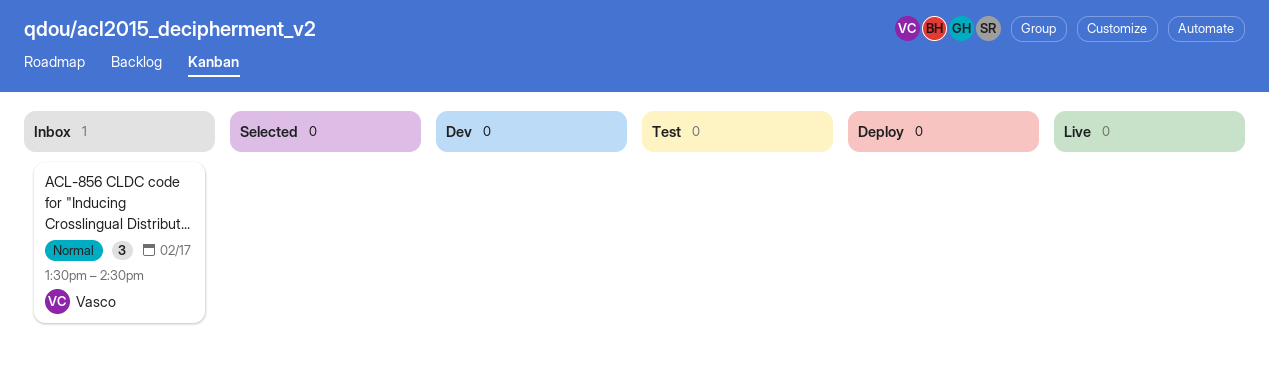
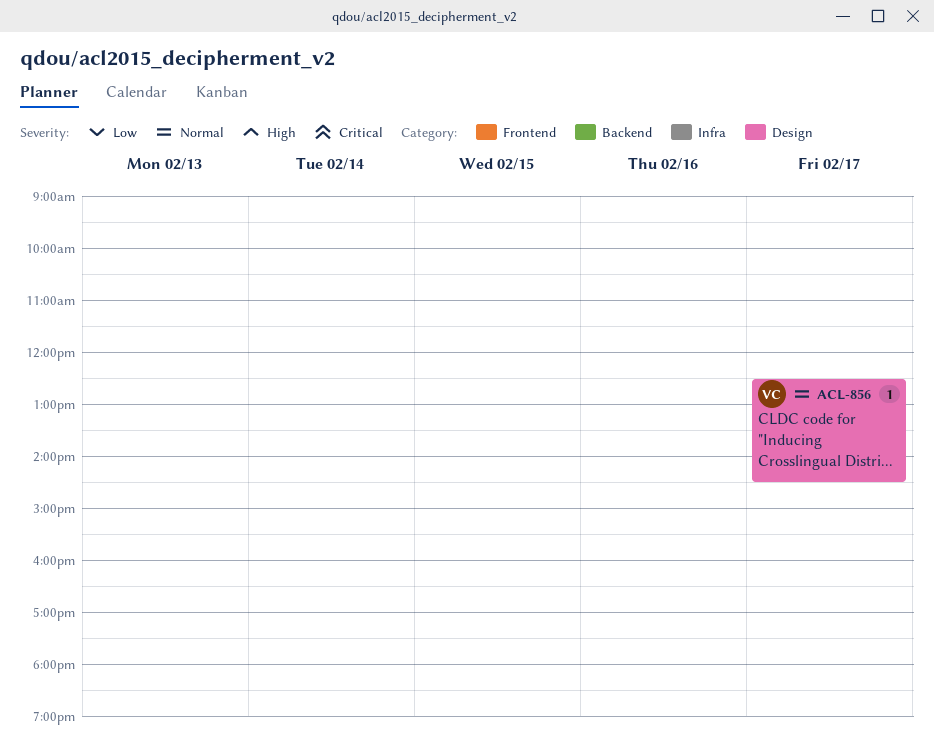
ACL-856, estimate: 3 -> 1
ACL-856, begins: 13:30 -> 12:30

